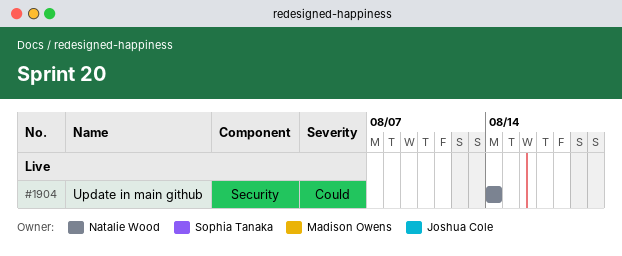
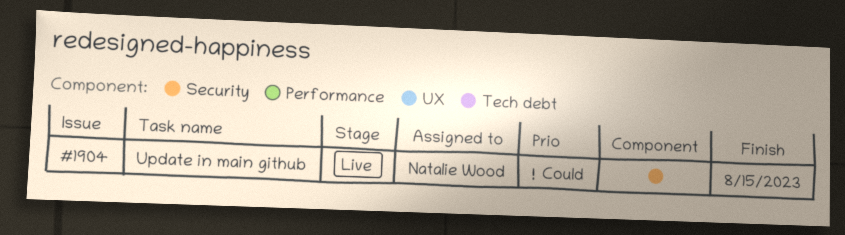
#1904, due: Aug 14 -> Aug 15

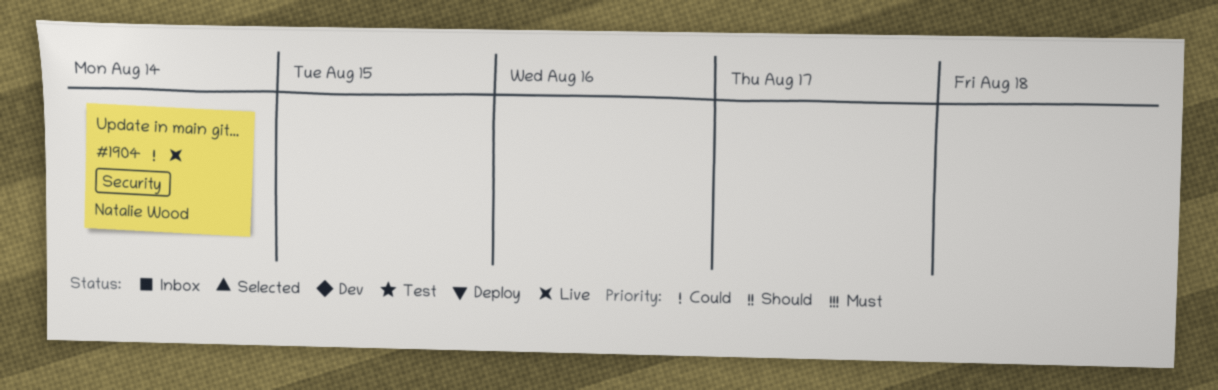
#1904, due: Aug 15 -> Aug 14

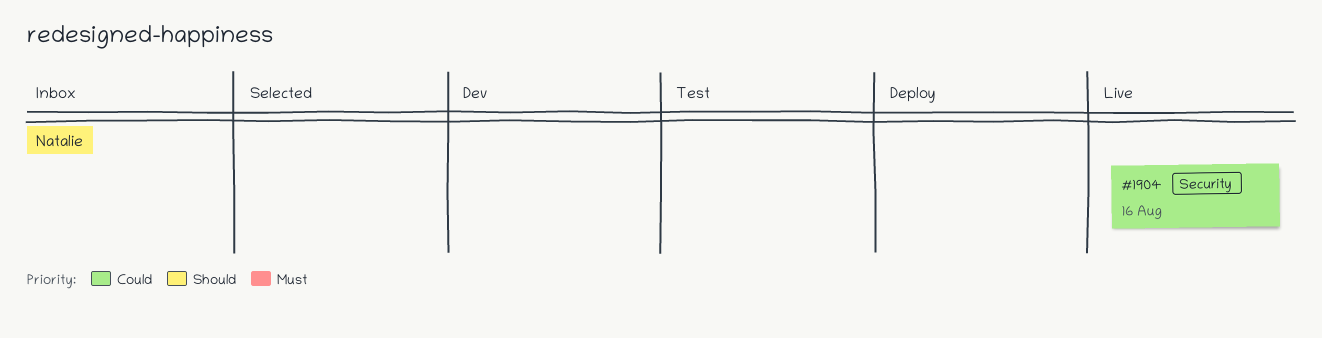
#1904, due: Aug 14 -> Aug 16

